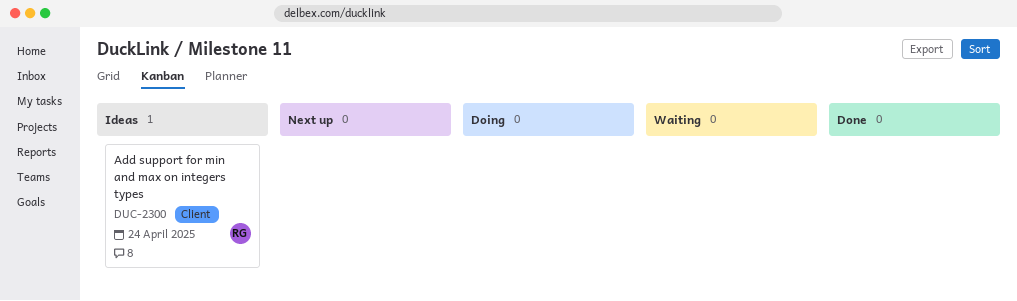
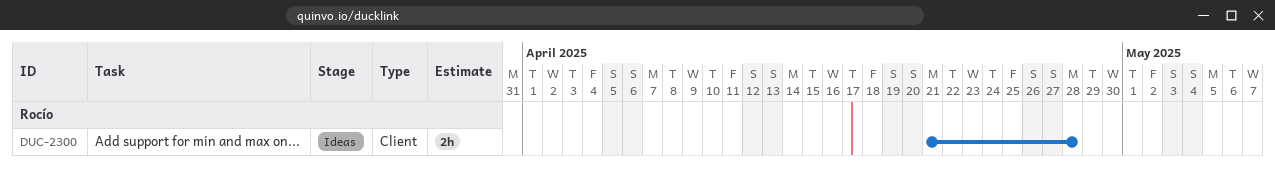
DUC-2300, due: Apr 24 -> Apr 28

